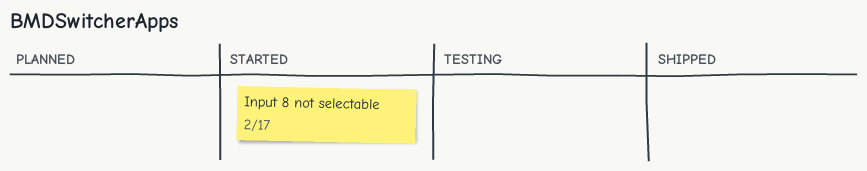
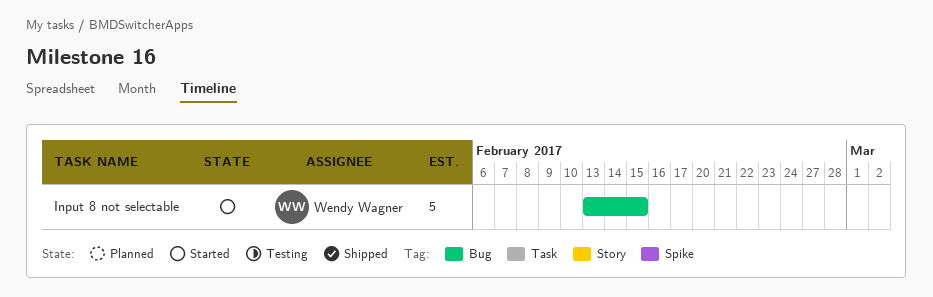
Input 8 not selectable, due: Feb 17 -> Feb 15

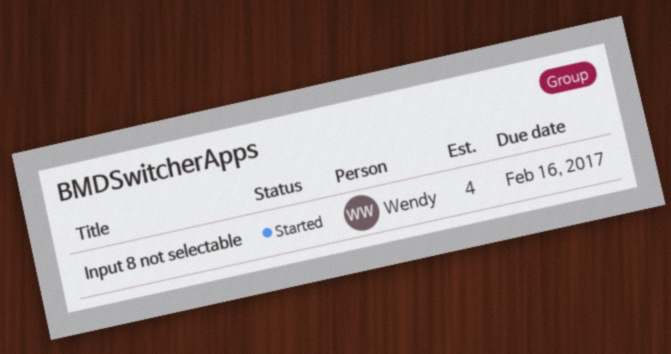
Input 8 not selectable, estimate: 5 -> 4
Input 8 not selectable, due: Feb 15 -> Feb 16

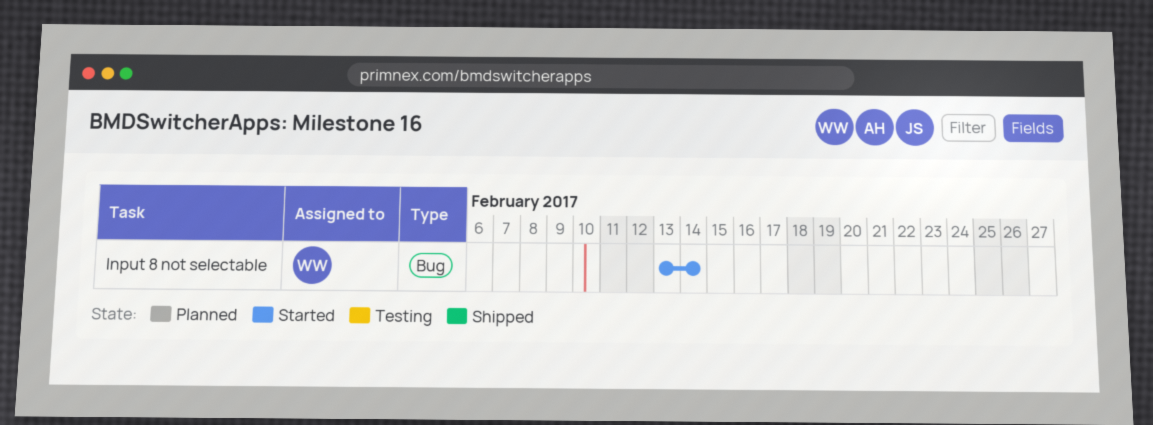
Input 8 not selectable, due: Feb 16 -> Feb 14

